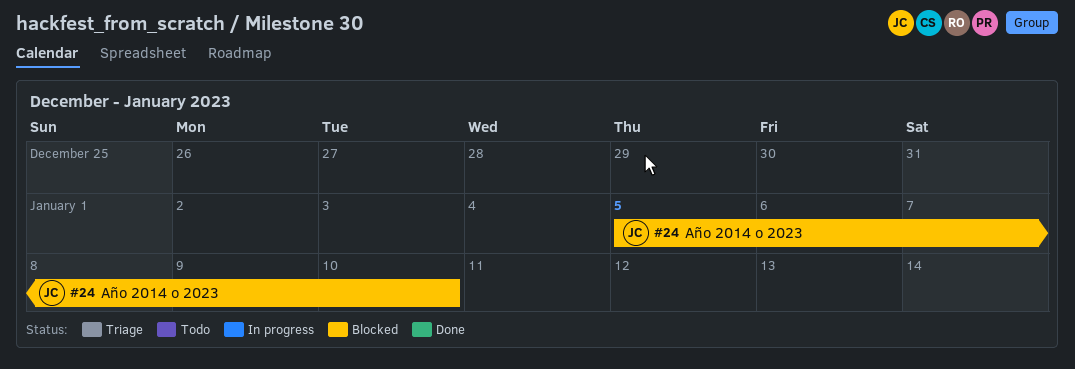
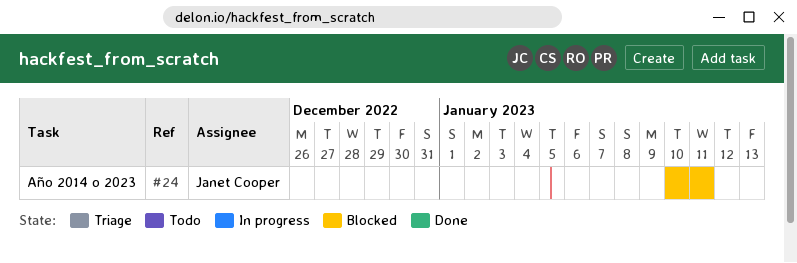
#24, start: Jan 5 -> Jan 10
#24, due: Jan 10 -> Jan 11

